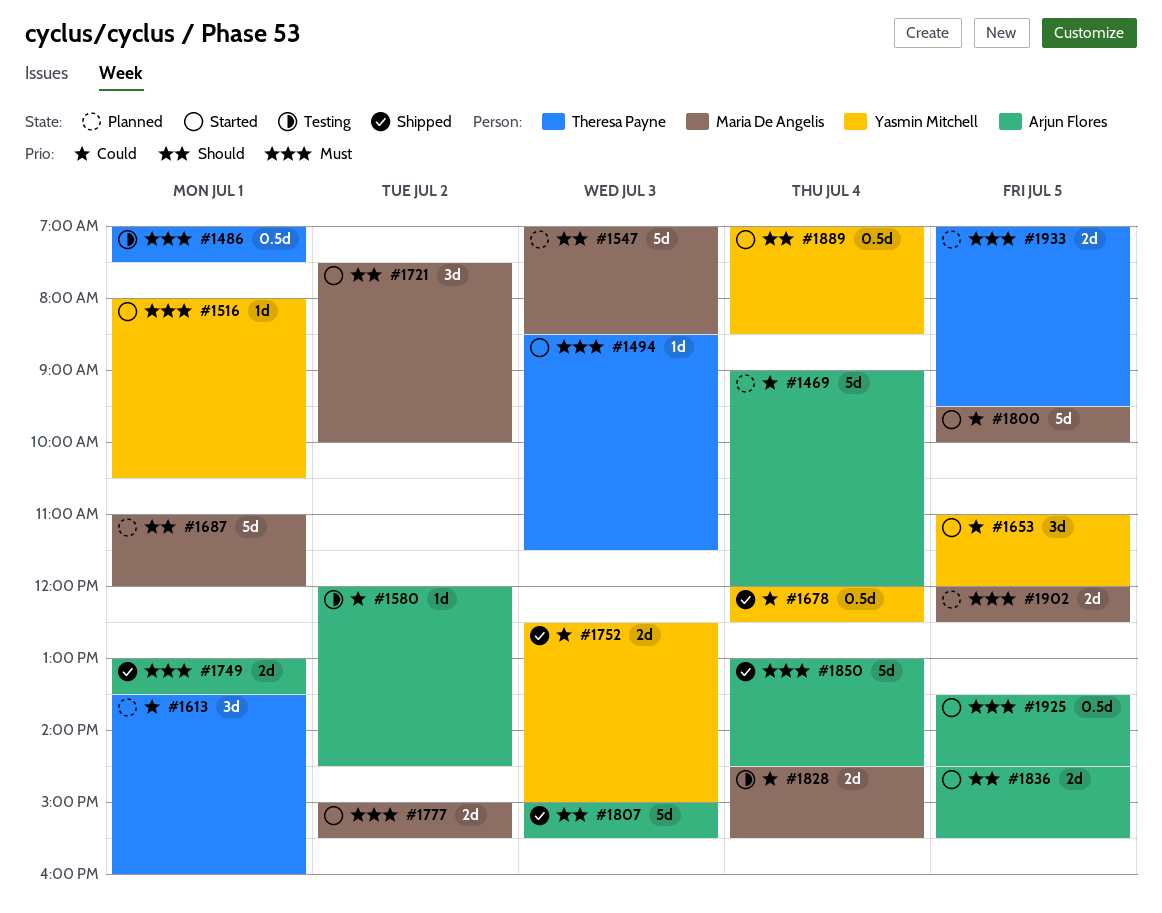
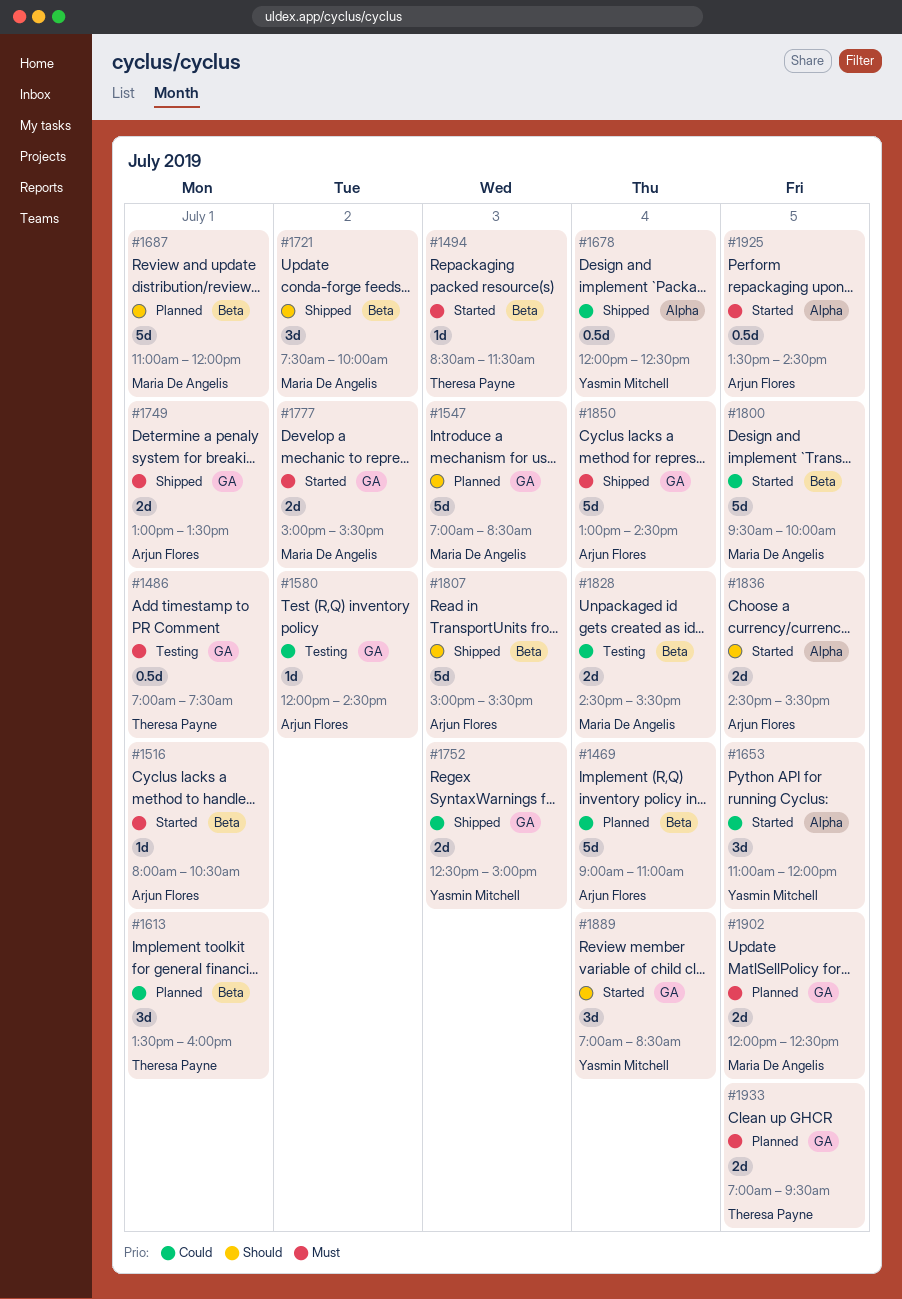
#1469, ends: 12:00 -> 11:00
#1516, owner: Yasmin Mitchell -> Arjun Flores
#1721, status: Started -> Shipped
#1889, estimate: 0.5d -> 3d

